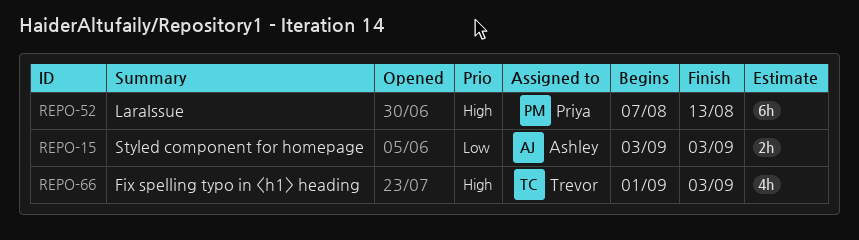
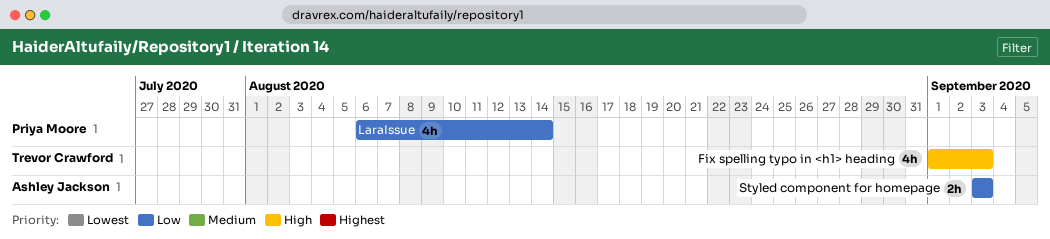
LaraIssue, priority: High -> Low
LaraIssue, estimate: 6h -> 4h
LaraIssue, start: Aug 7 -> Aug 6
LaraIssue, due: Aug 13 -> Aug 14

